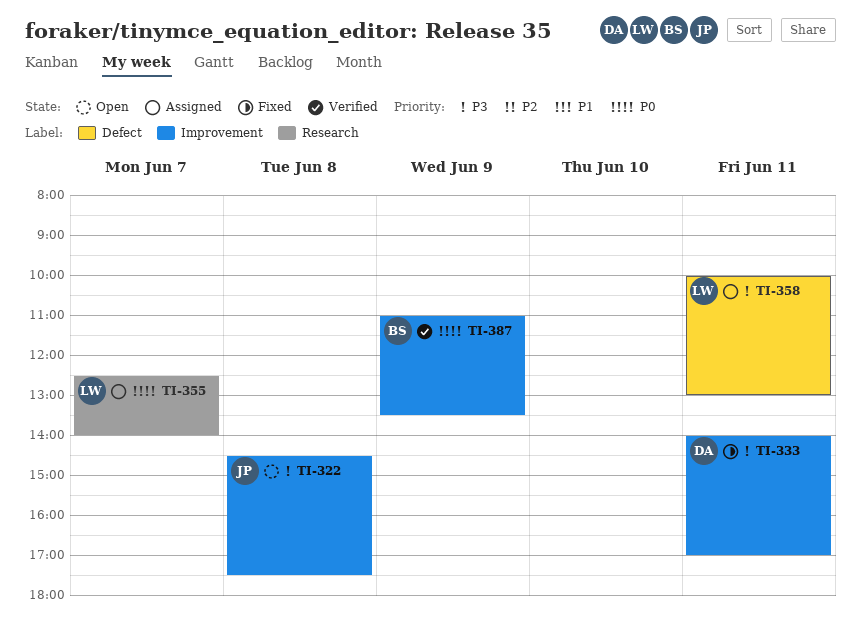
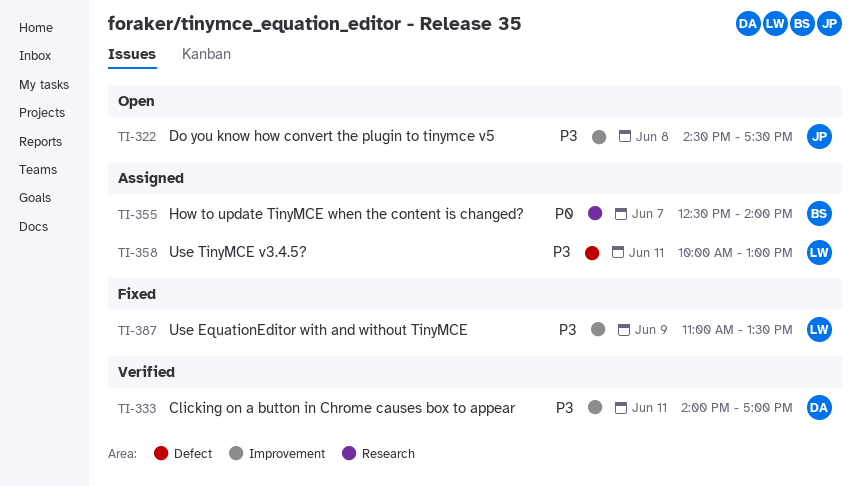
TI-333, status: Fixed -> Verified
TI-355, owner: LW -> BS
TI-387, status: Verified -> Fixed
TI-387, owner: BS -> LW
TI-387, priority: P0 -> P3

